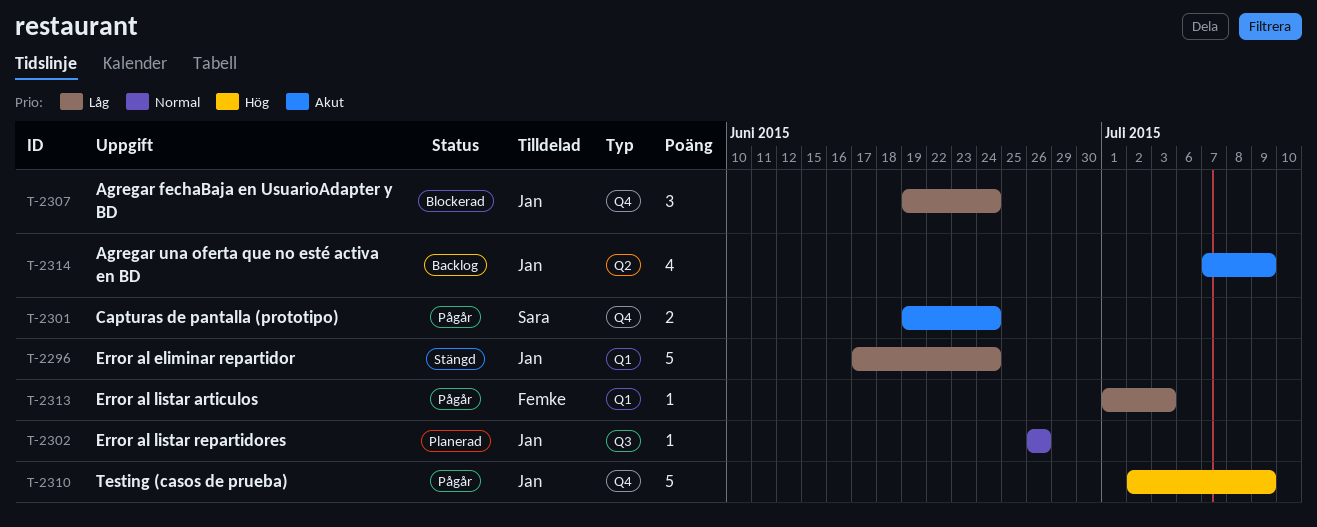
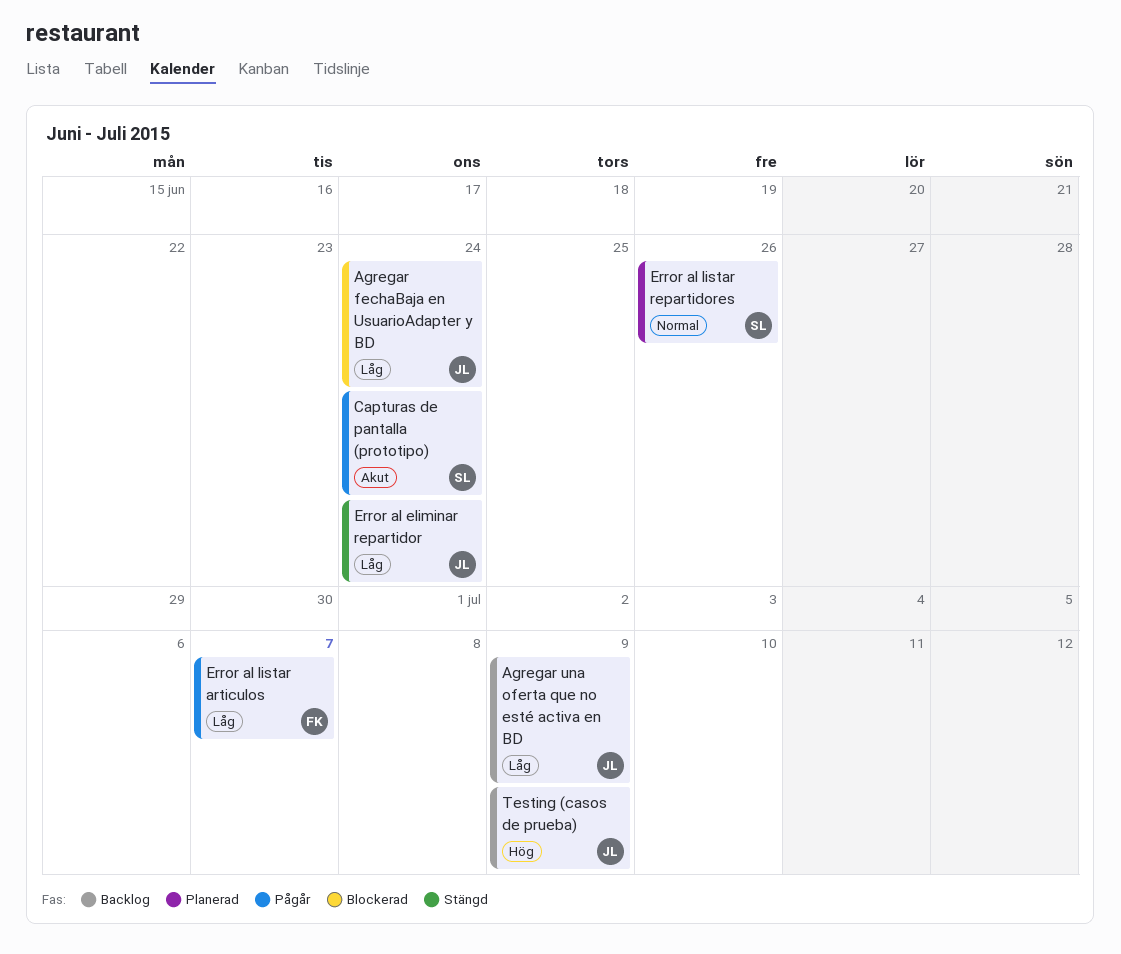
Agregar una oferta que no esté activa en BD, priority: Akut -> Låg
Error al listar articulos, due: Jul 3 -> Jul 7
Error al listar repartidores, owner: Jan -> Sara
Testing (casos de prueba), status: Pågår -> Backlog

